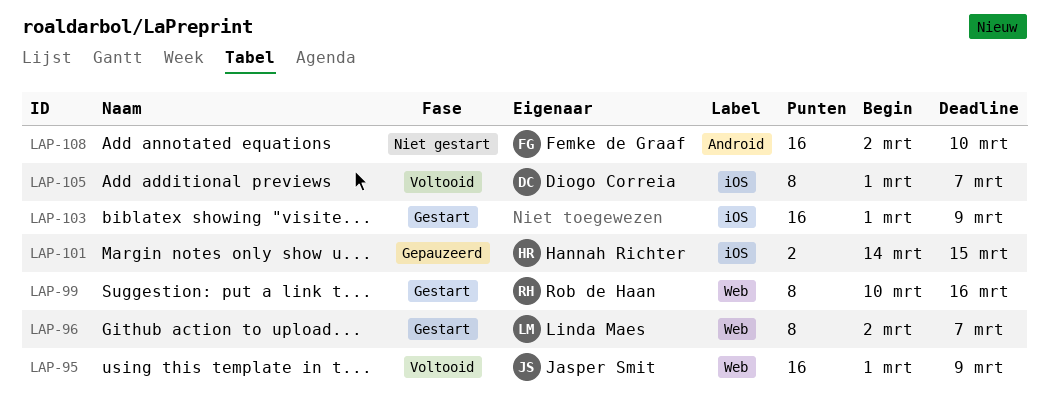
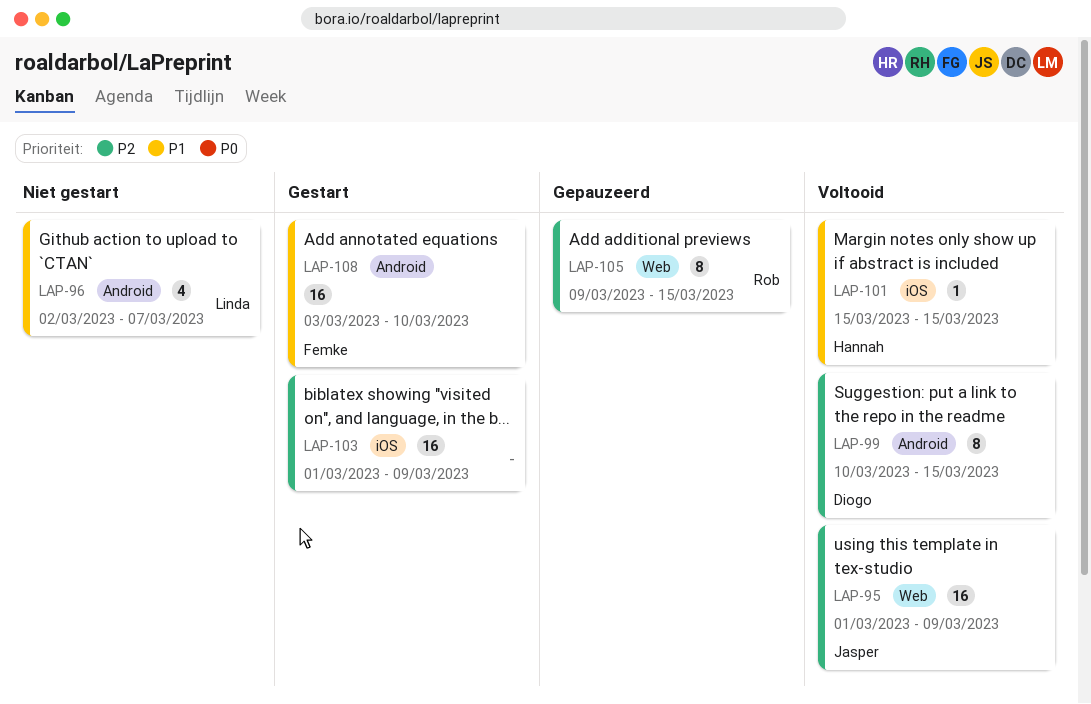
LAP-96, status: Gestart -> Niet gestart
LAP-96, label: Web -> Android
LAP-96, estimate: 8 -> 4
LAP-99, status: Gestart -> Voltooid
LAP-99, owner: Rob de Haan -> Diogo Correia
LAP-99, label: Web -> Android
LAP-99, due: Mar 16 -> Mar 15
LAP-101, status: Gepauzeerd -> Voltooid
LAP-101, estimate: 2 -> 1
LAP-101, start: Mar 14 -> Mar 15
LAP-105, status: Voltooid -> Gepauzeerd
LAP-105, owner: Diogo Correia -> Rob de Haan
LAP-105, label: iOS -> Web
LAP-105, start: Mar 1 -> Mar 9
LAP-105, due: Mar 7 -> Mar 15
LAP-108, status: Niet gestart -> Gestart
LAP-108, start: Mar 2 -> Mar 3

